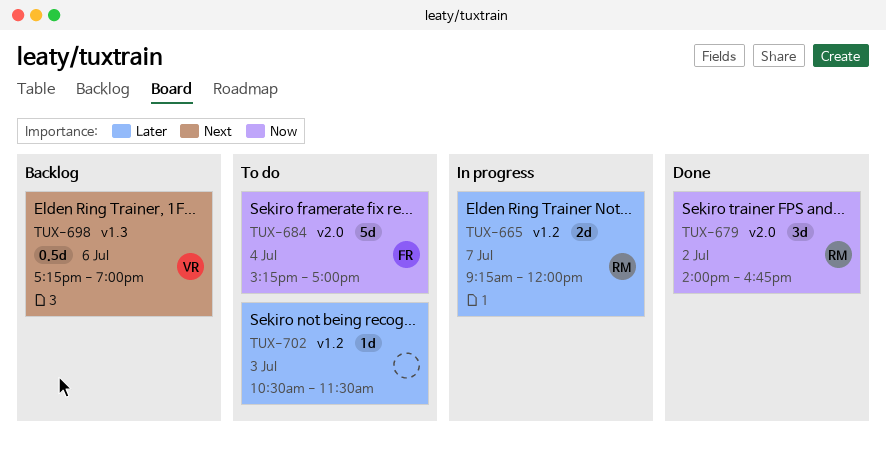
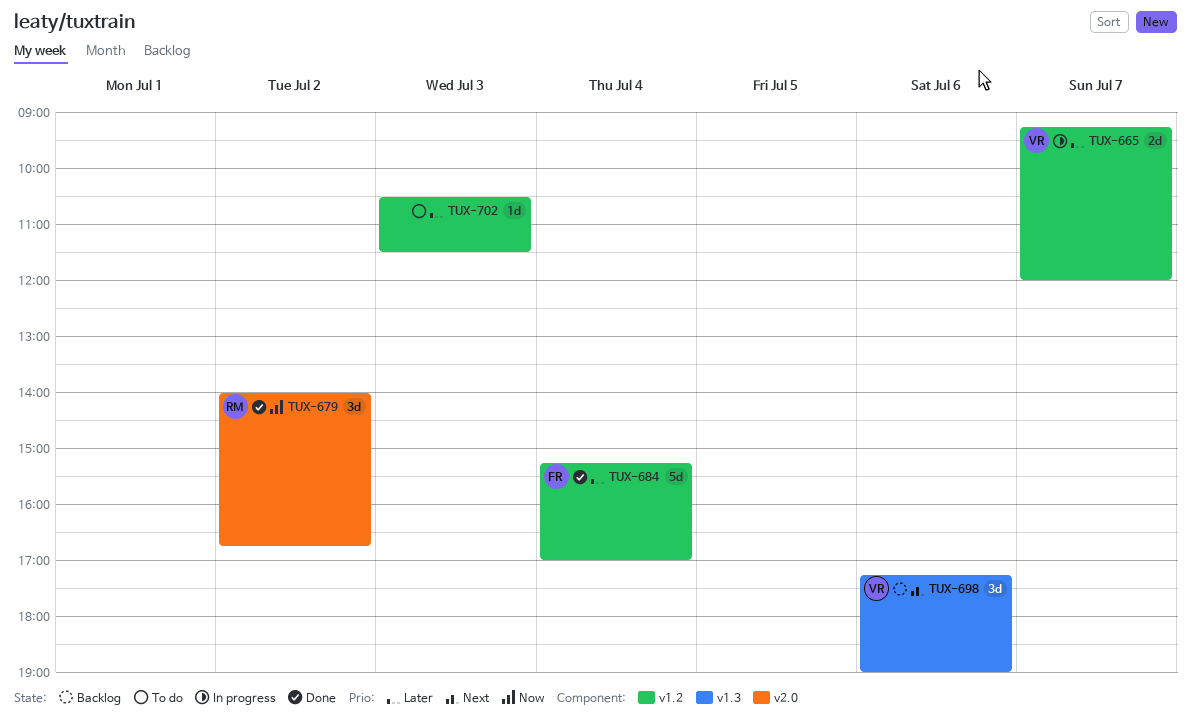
TUX-665, owner: RM -> VR
TUX-684, status: To do -> Done
TUX-684, priority: Now -> Later
TUX-684, label: v2.0 -> v1.2
TUX-698, estimate: 0.5d -> 3d

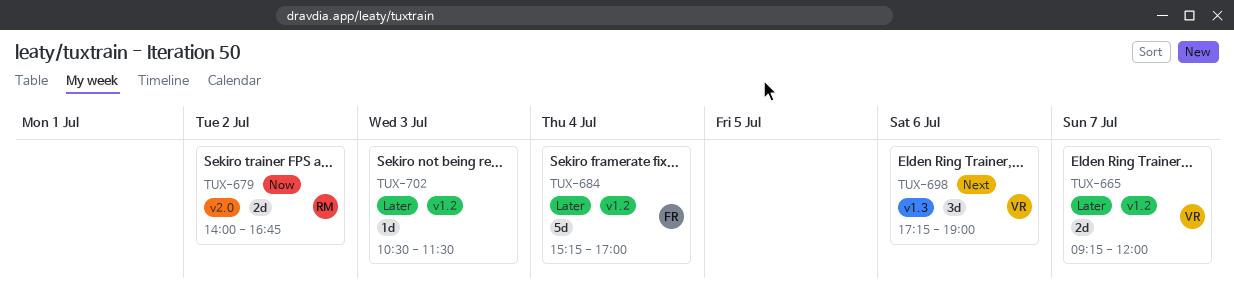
TUX-679, estimate: 3d -> 2d

